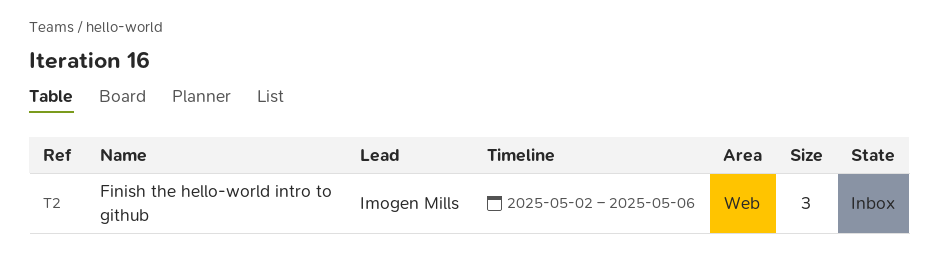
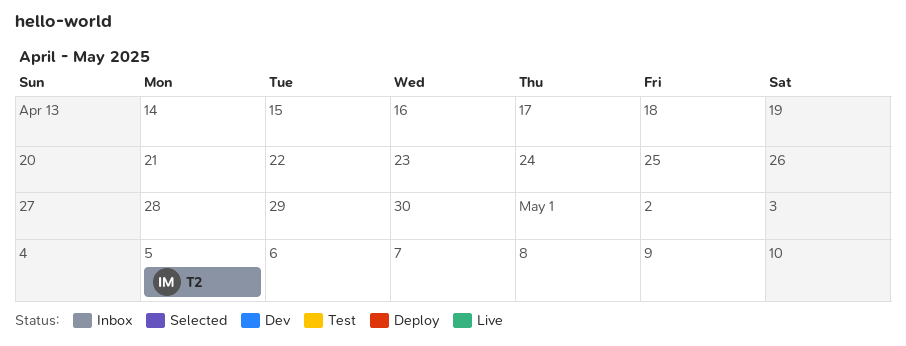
T2, start: May 2 -> May 5
T2, due: May 6 -> May 5

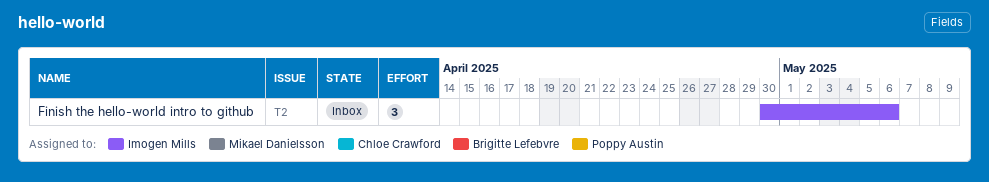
T2, start: May 5 -> Apr 30
T2, due: May 5 -> May 6

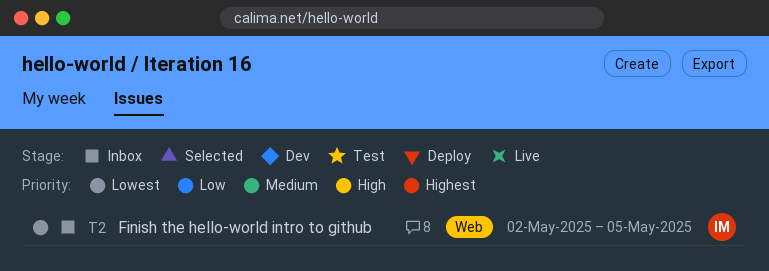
T2, start: Apr 30 -> May 2
T2, due: May 6 -> May 5

